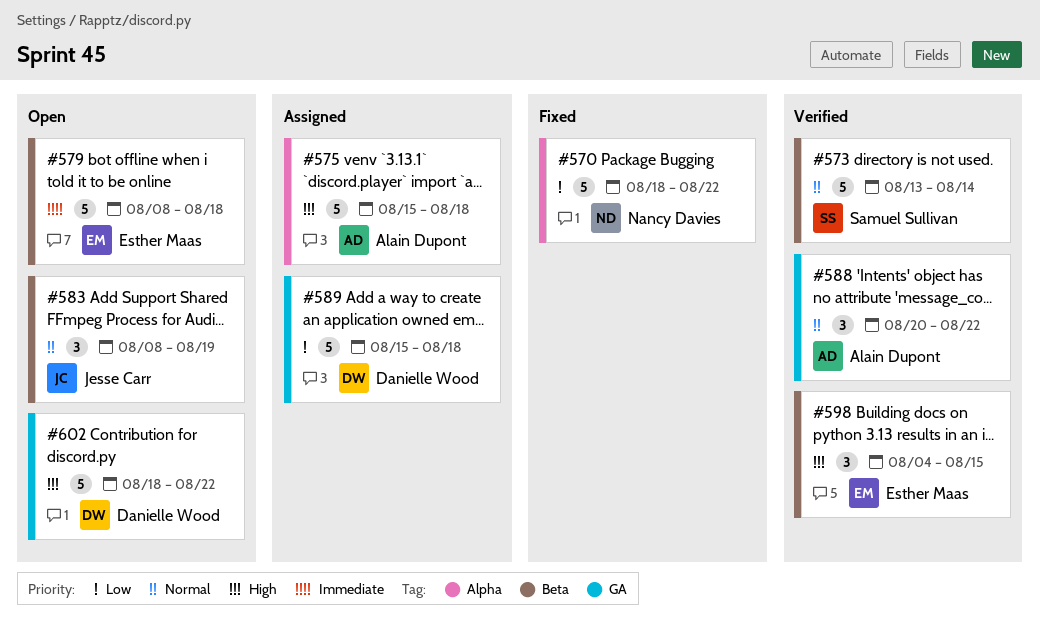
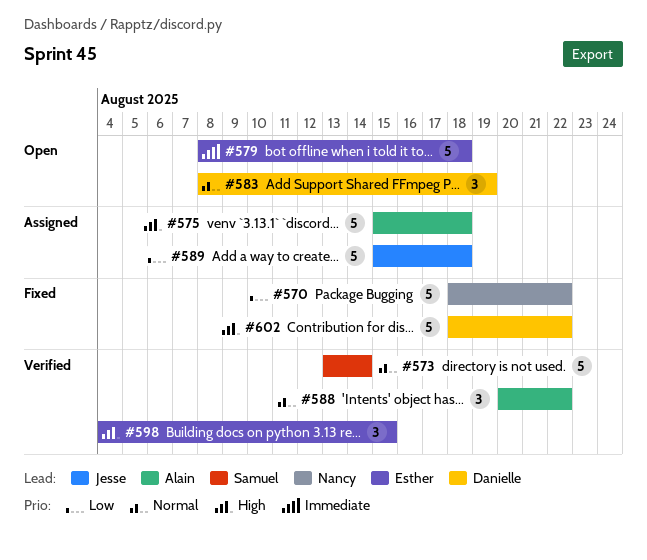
#583, owner: Jesse Carr -> Danielle Wood
#589, owner: Danielle Wood -> Jesse Carr
#602, status: Open -> Fixed

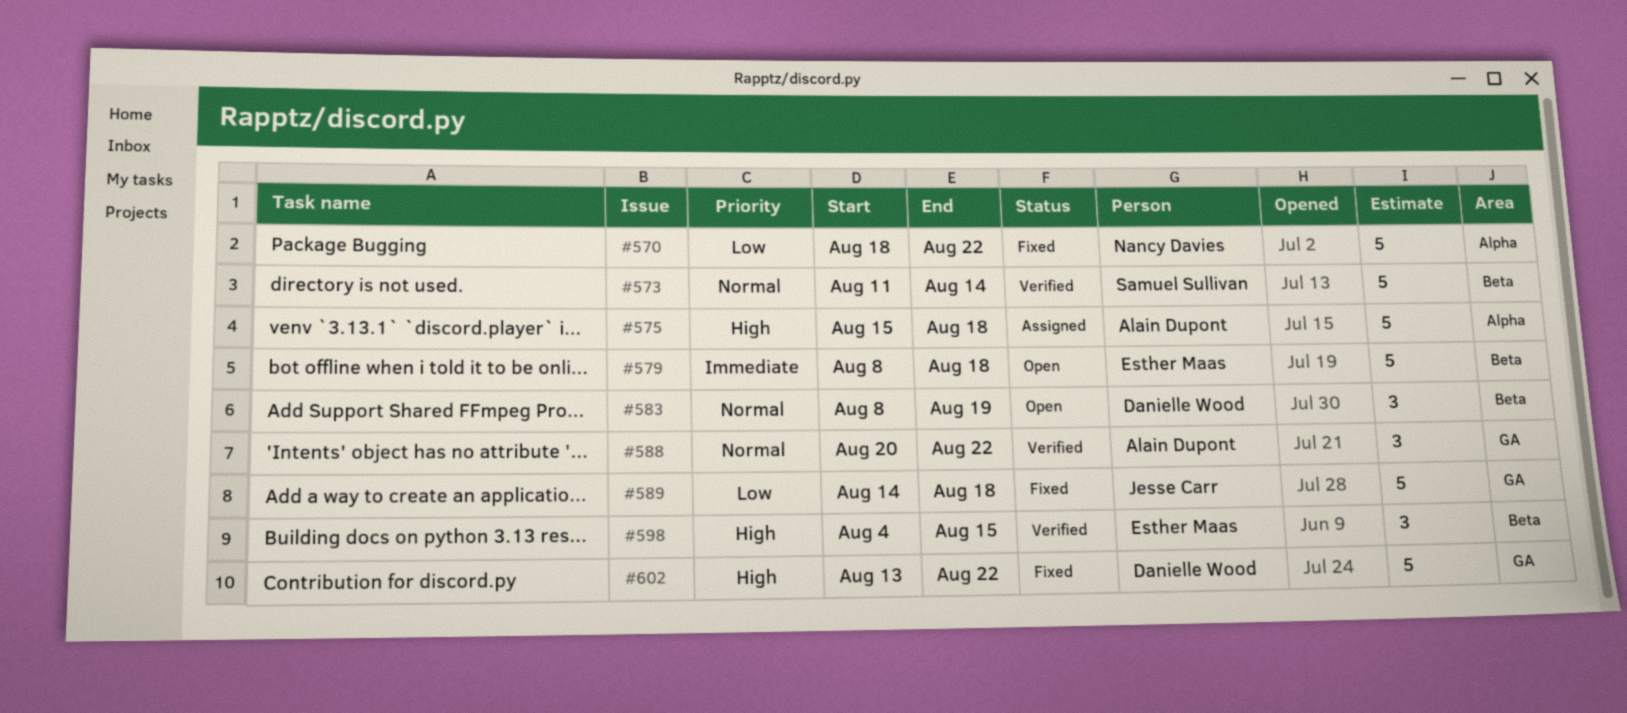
#573, start: Aug 13 -> Aug 11
#589, status: Assigned -> Fixed
#589, start: Aug 15 -> Aug 14
#602, start: Aug 18 -> Aug 13

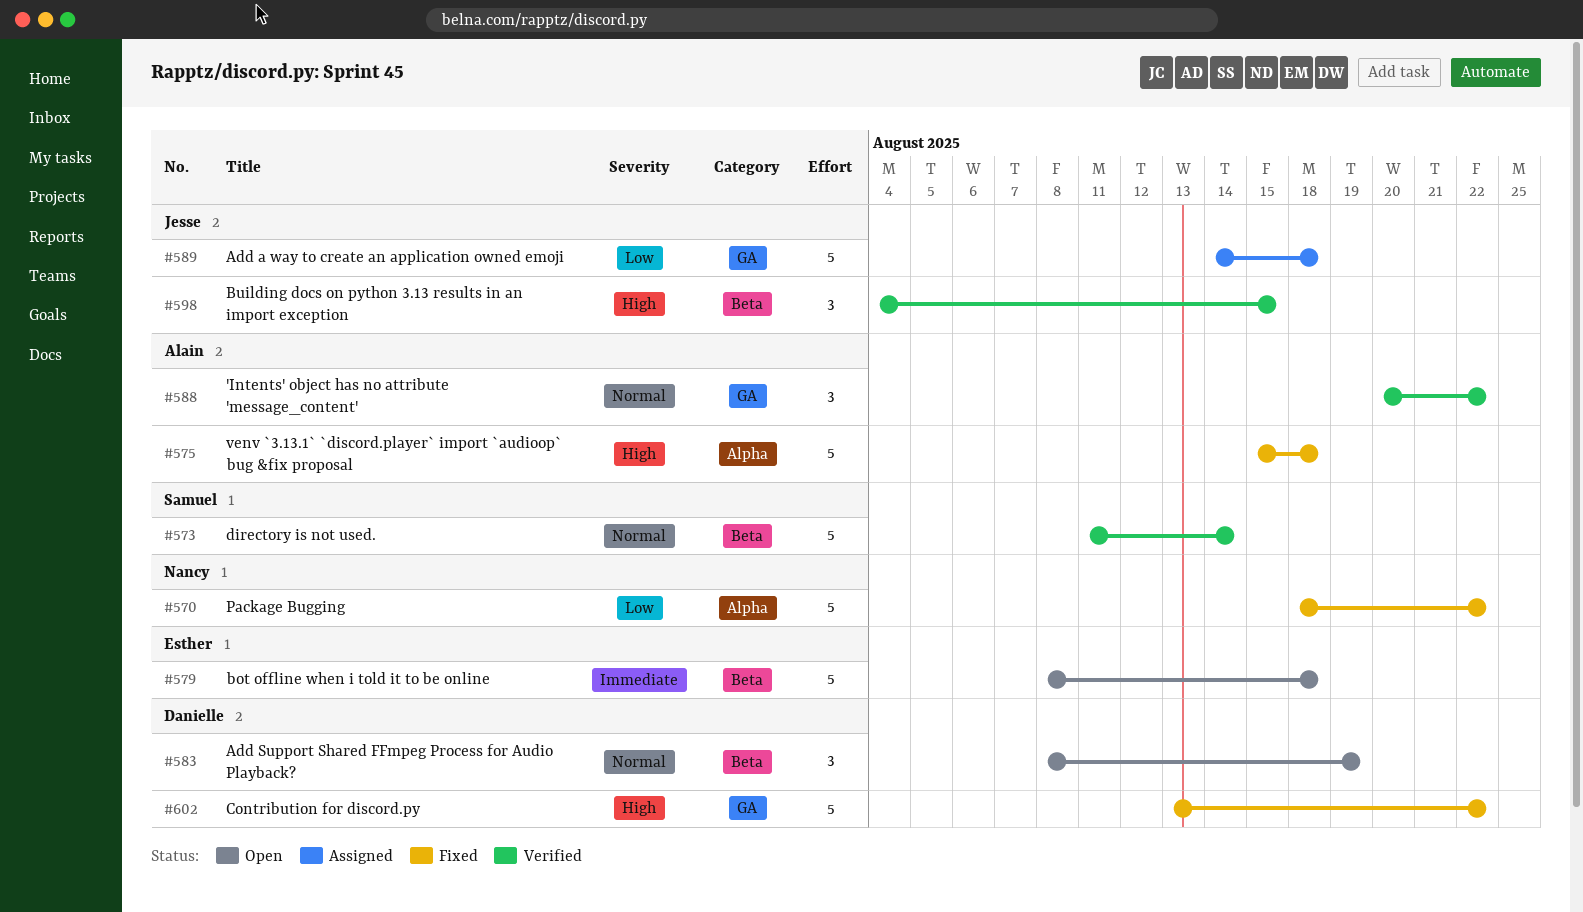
#575, status: Assigned -> Fixed
#589, status: Fixed -> Assigned
#598, owner: Esther Maas -> Jesse Carr

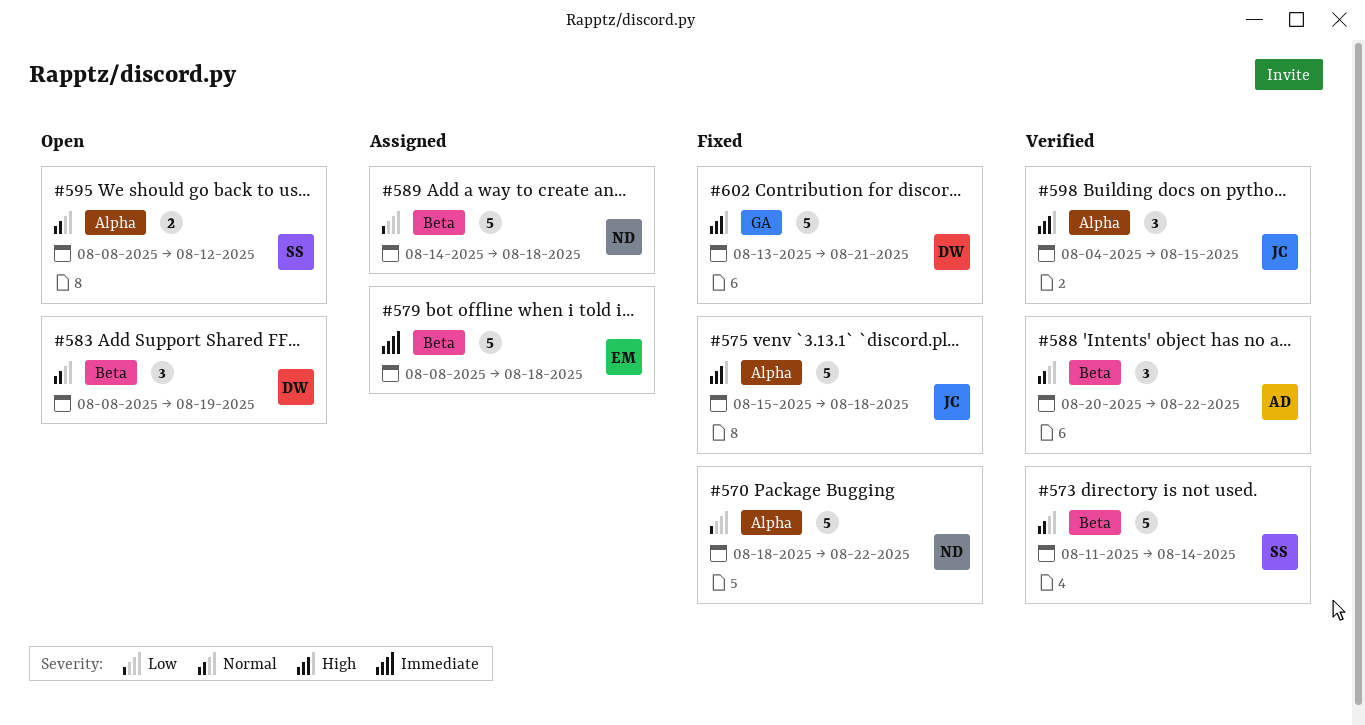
#575, owner: Alain -> Jesse
#579, status: Open -> Assigned
#588, label: GA -> Beta
#589, owner: Jesse -> Nancy
#589, label: GA -> Beta
#595: none -> present
#598, label: Beta -> Alpha
#602, due: Aug 22 -> Aug 21

